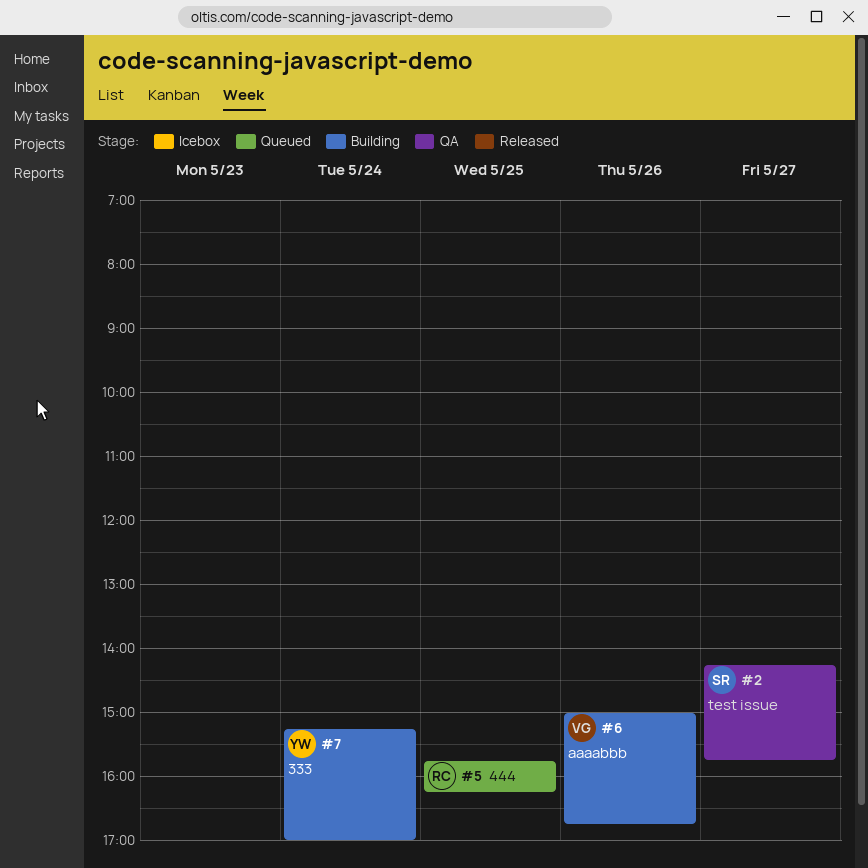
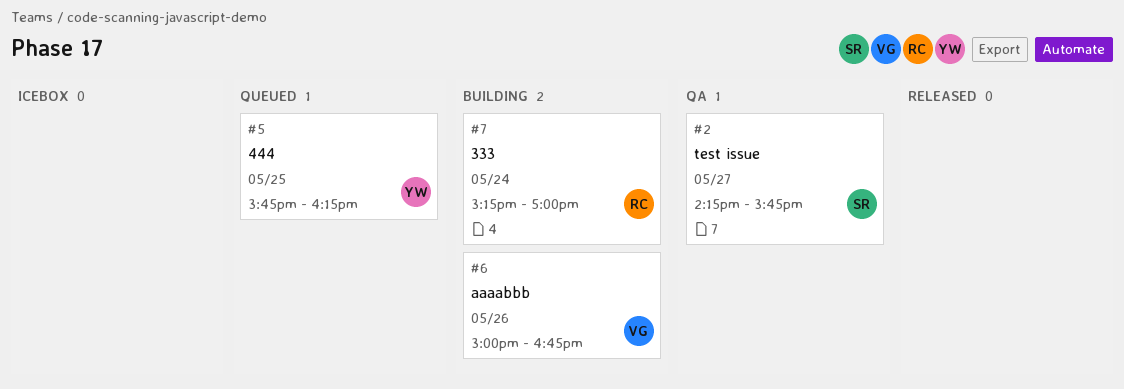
#5, owner: RC -> YW
#7, owner: YW -> RC

